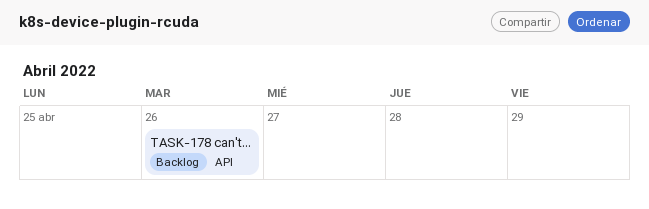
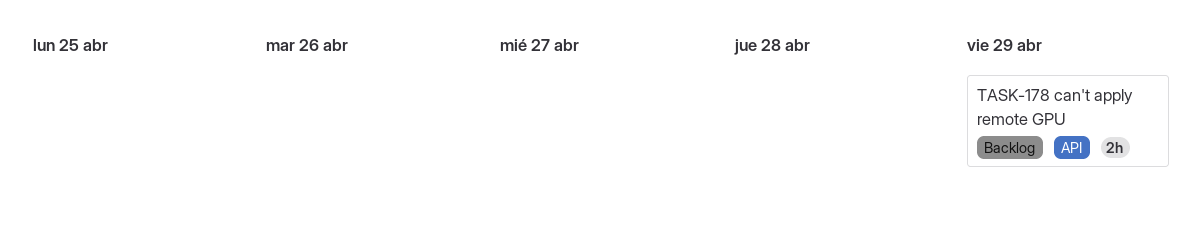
TASK-178, due: Apr 26 -> Apr 29

